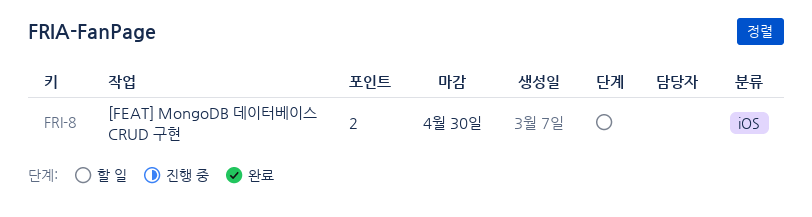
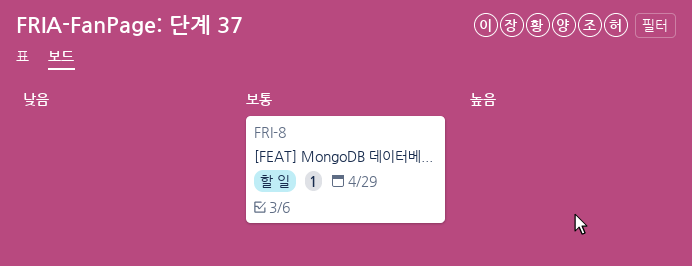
FRI-8, estimate: 2 -> 1
FRI-8, due: Apr 30 -> Apr 29

